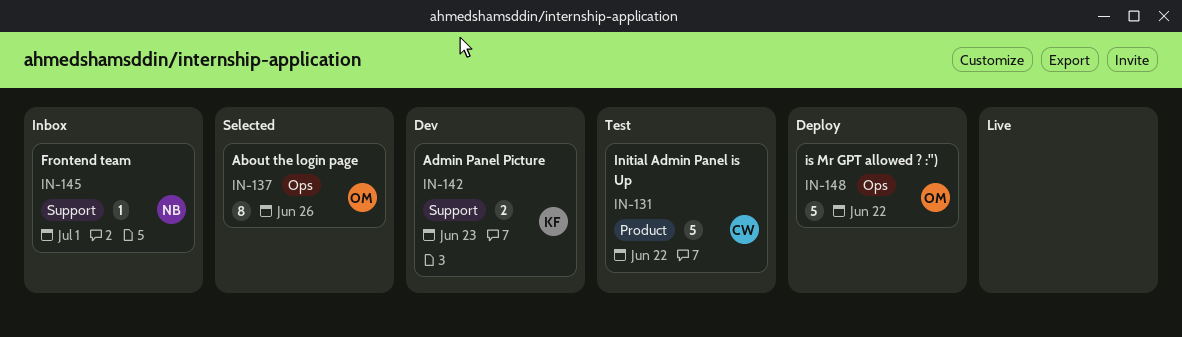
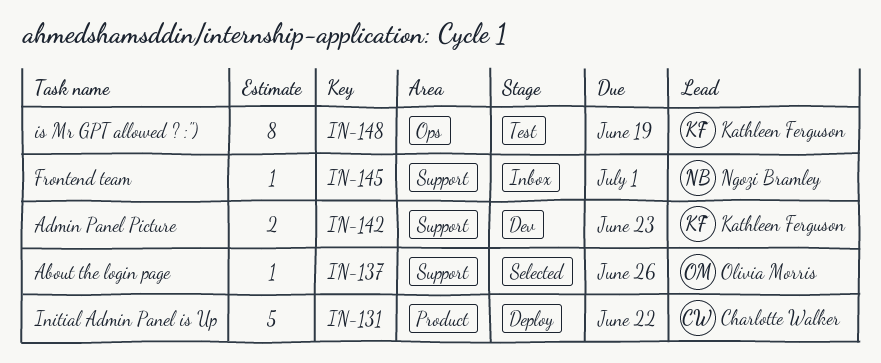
IN-131, status: Test -> Deploy
IN-137, label: Ops -> Support
IN-137, estimate: 8 -> 1
IN-148, status: Deploy -> Test
IN-148, owner: Olivia Morris -> Kathleen Ferguson
IN-148, estimate: 5 -> 8
IN-148, due: Jun 22 -> Jun 19

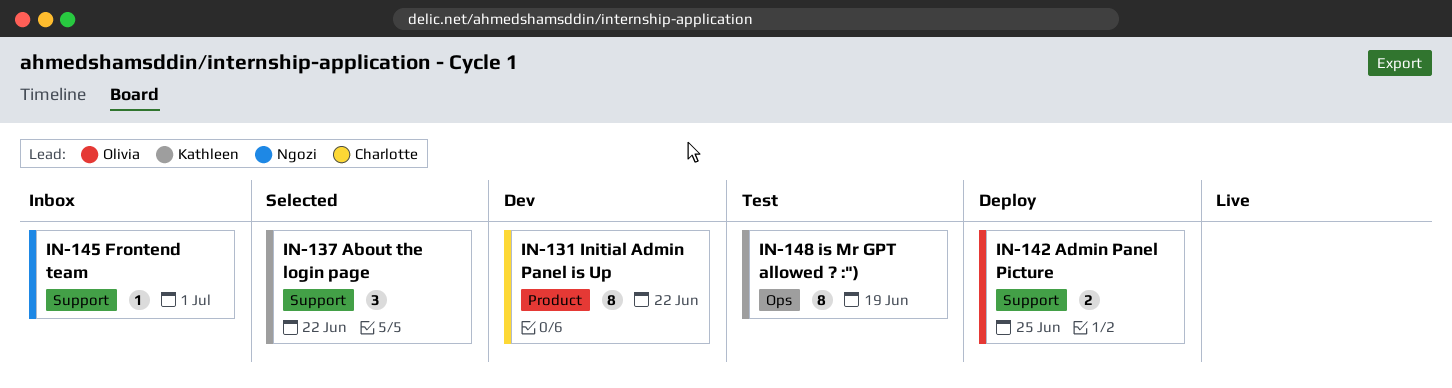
IN-131, status: Deploy -> Dev
IN-131, estimate: 5 -> 8
IN-137, owner: Olivia Morris -> Kathleen Ferguson
IN-137, estimate: 1 -> 3
IN-137, due: Jun 26 -> Jun 22
IN-142, status: Dev -> Deploy
IN-142, owner: Kathleen Ferguson -> Olivia Morris
IN-142, due: Jun 23 -> Jun 25

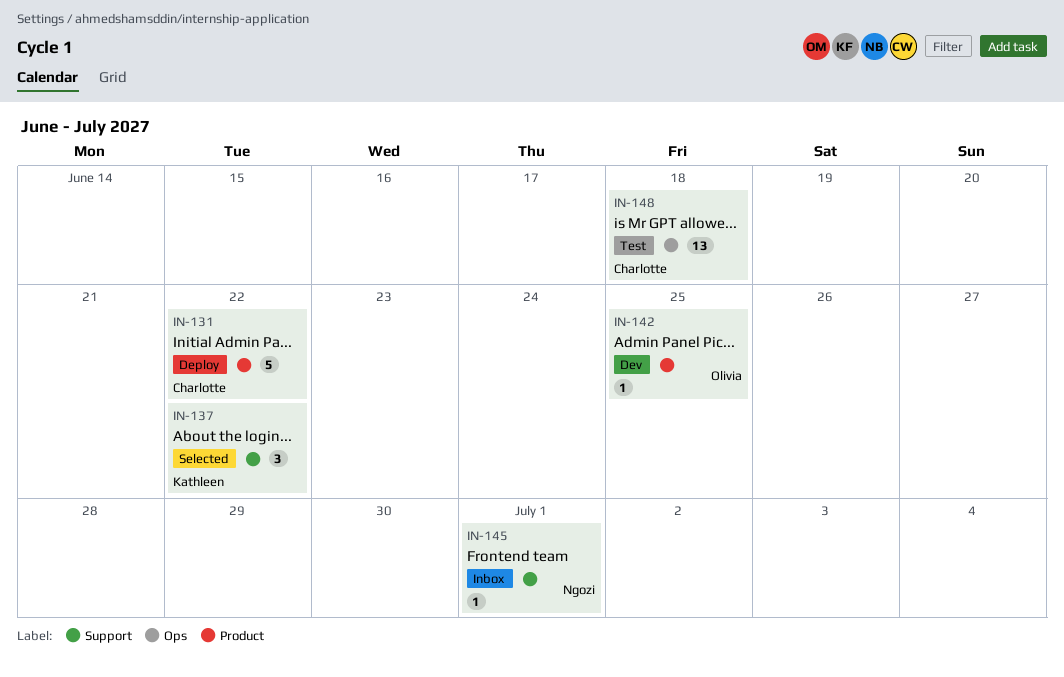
IN-131, status: Dev -> Deploy
IN-131, estimate: 8 -> 5
IN-142, status: Deploy -> Dev
IN-142, label: Support -> Product
IN-142, estimate: 2 -> 1
IN-148, owner: Kathleen -> Charlotte
IN-148, estimate: 8 -> 13
IN-148, due: Jun 19 -> Jun 18

